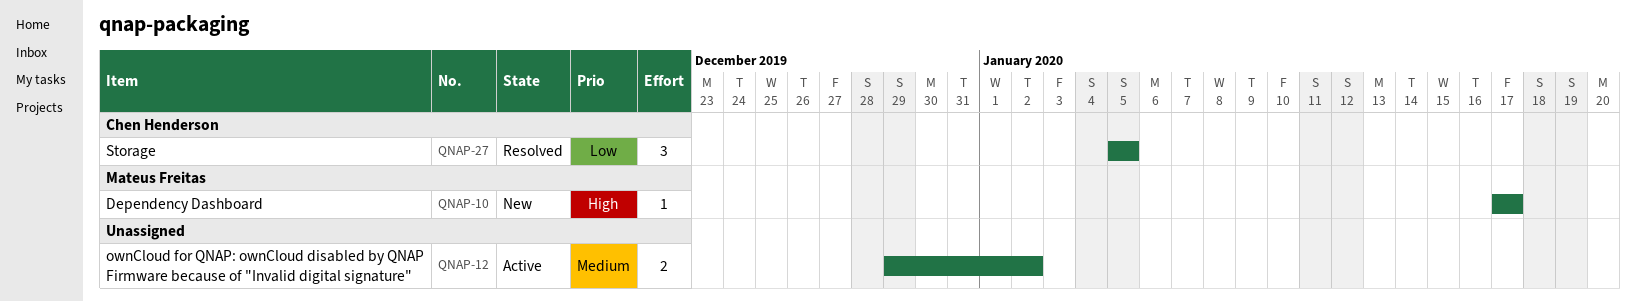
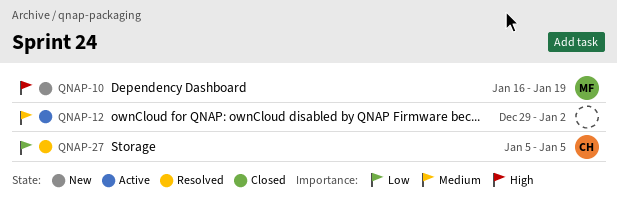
QNAP-10, start: Jan 17 -> Jan 16
QNAP-10, due: Jan 17 -> Jan 19

